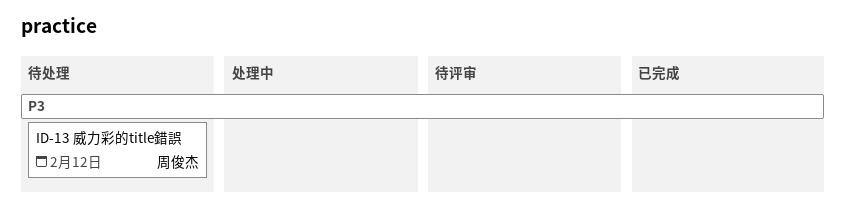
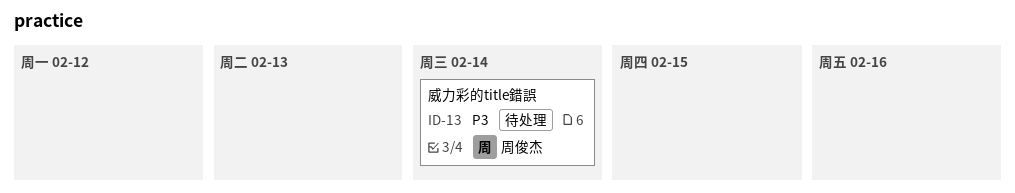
ID-13, due: Feb 12 -> Feb 14

